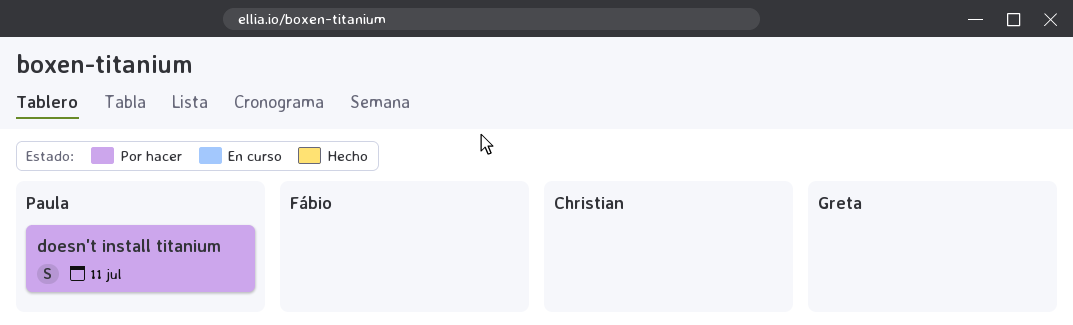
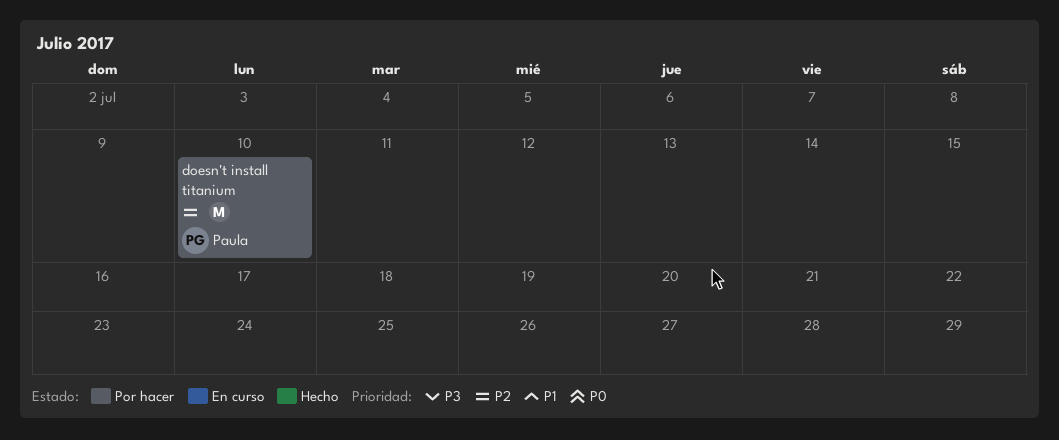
doesn't install titanium, estimate: S -> M
doesn't install titanium, due: Jul 11 -> Jul 10

